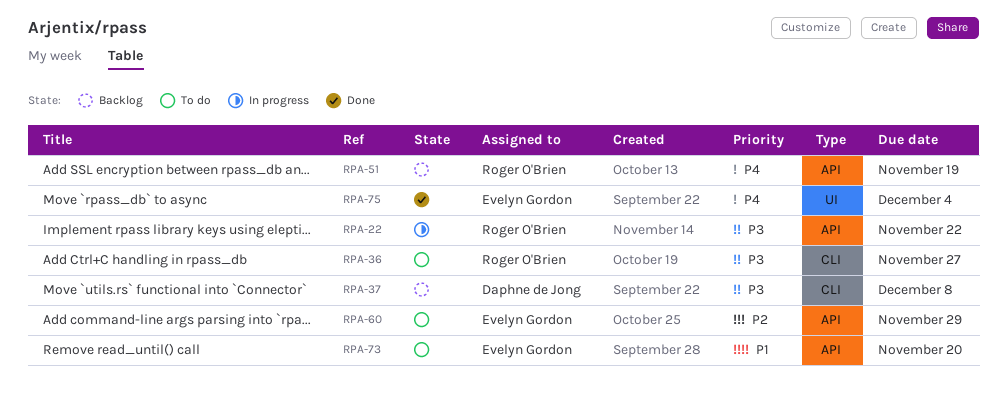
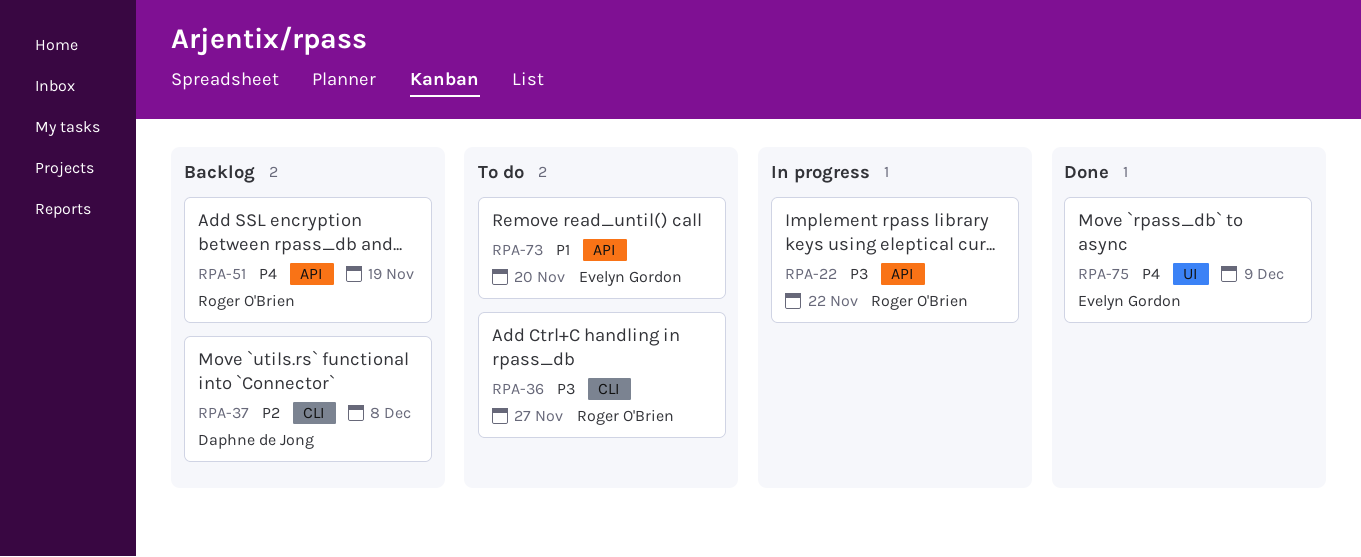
RPA-37, priority: P3 -> P2
RPA-60: present -> none
RPA-75, due: Dec 4 -> Dec 9

